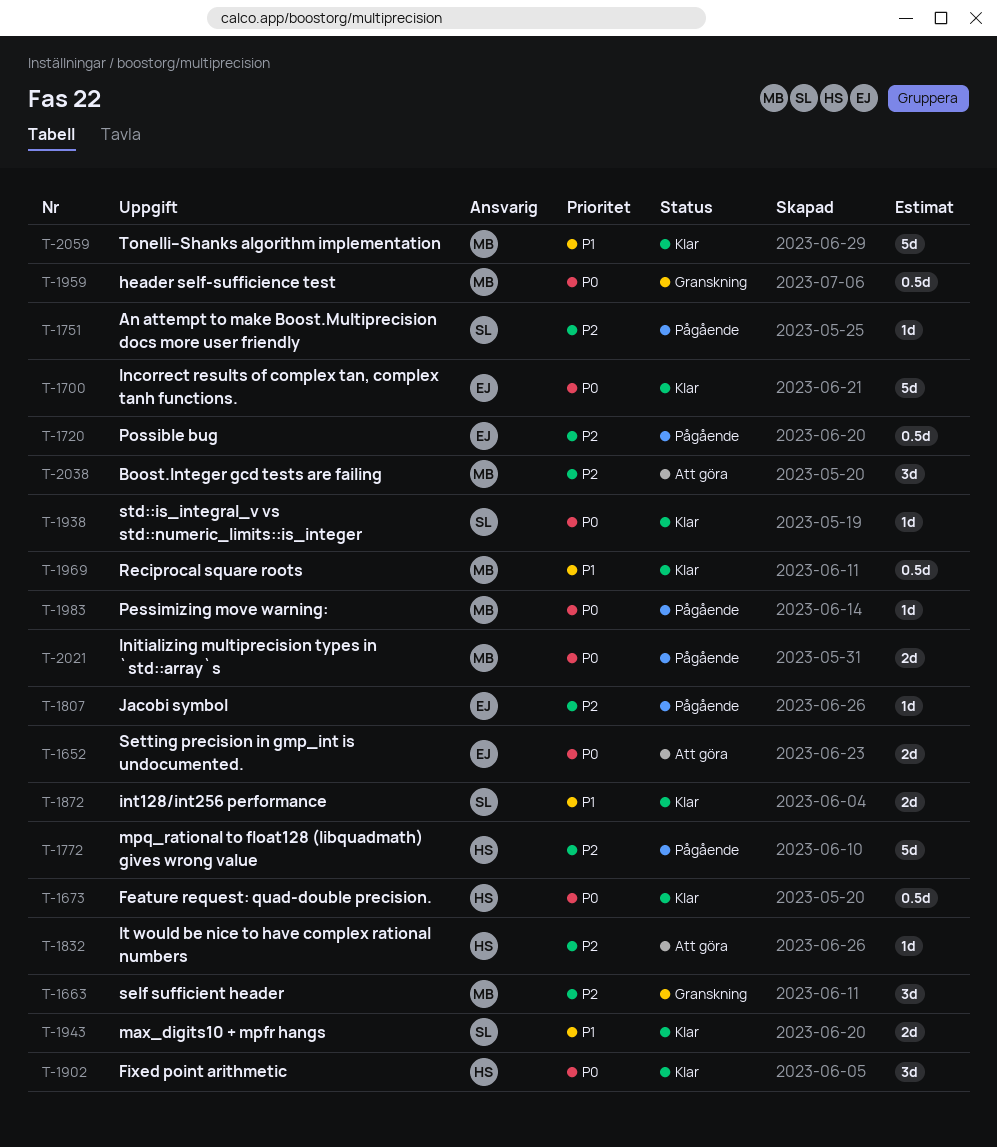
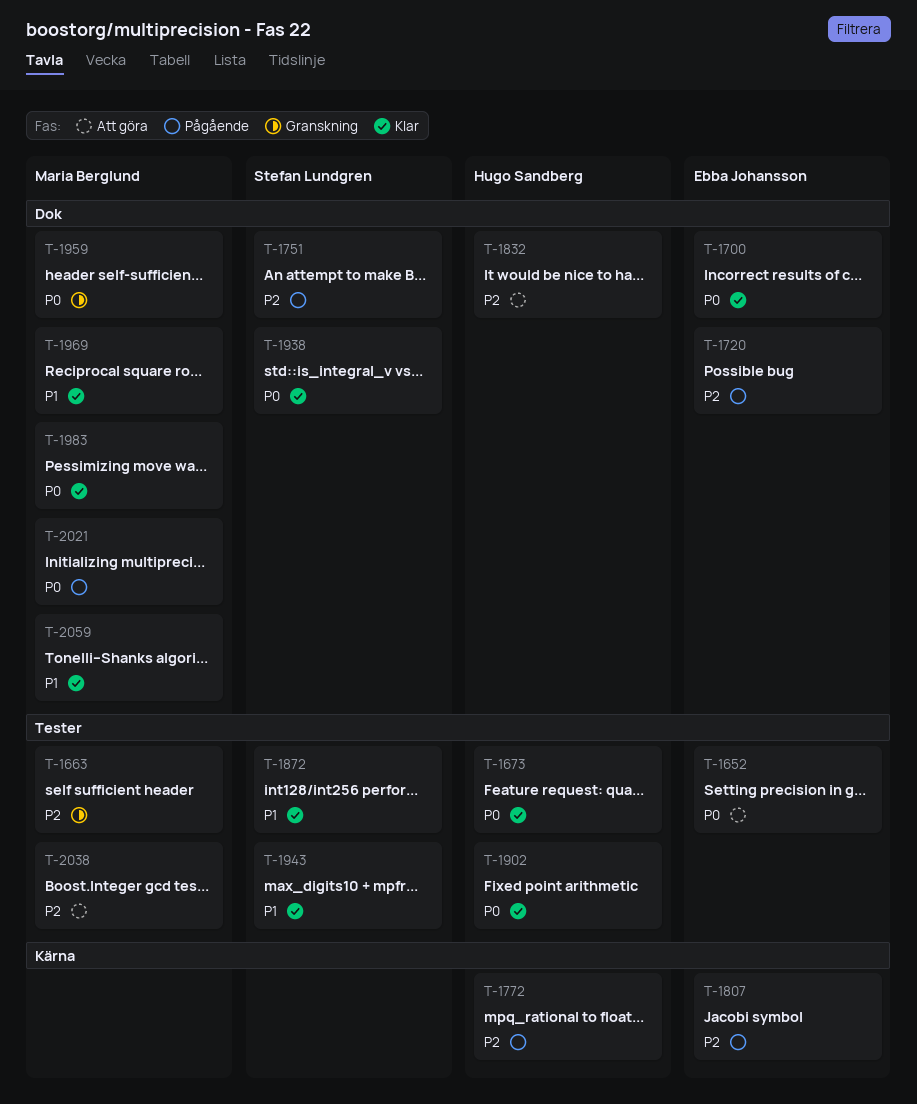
T-1983, status: Pågående -> Klar

